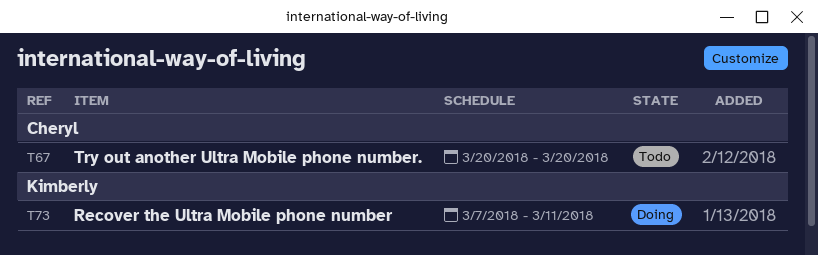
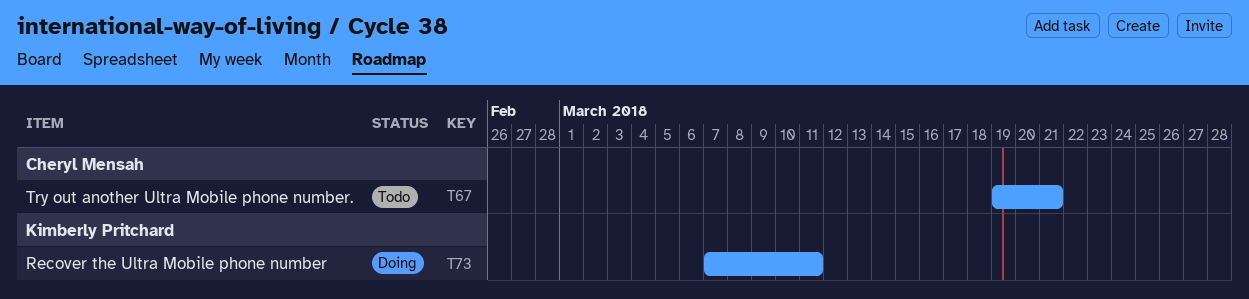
T67, start: Mar 20 -> Mar 19
T67, due: Mar 20 -> Mar 21

